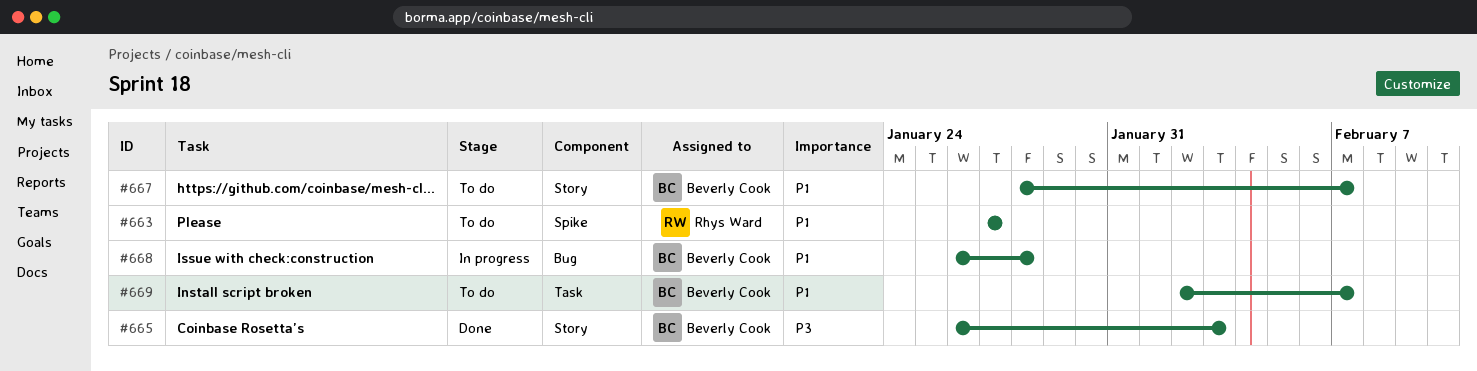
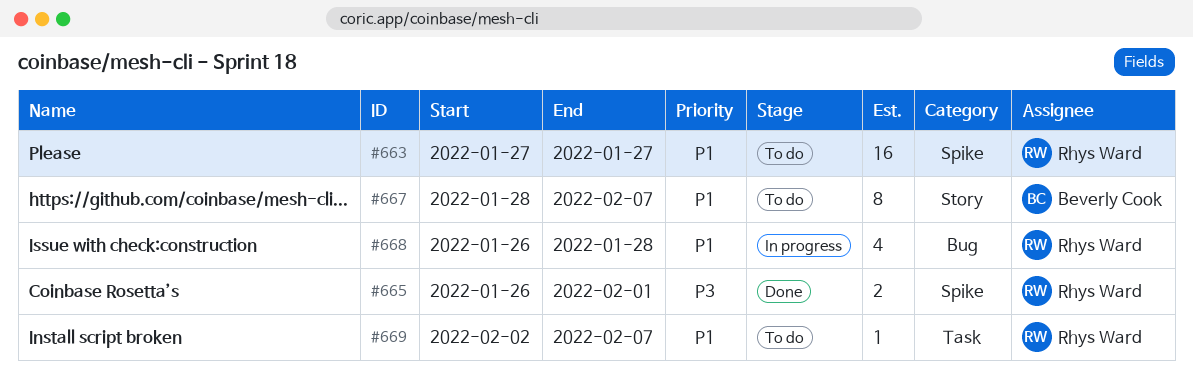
#665, owner: Beverly Cook -> Rhys Ward
#665, label: Story -> Spike
#665, due: Feb 3 -> Feb 1
#668, owner: Beverly Cook -> Rhys Ward
#669, owner: Beverly Cook -> Rhys Ward

